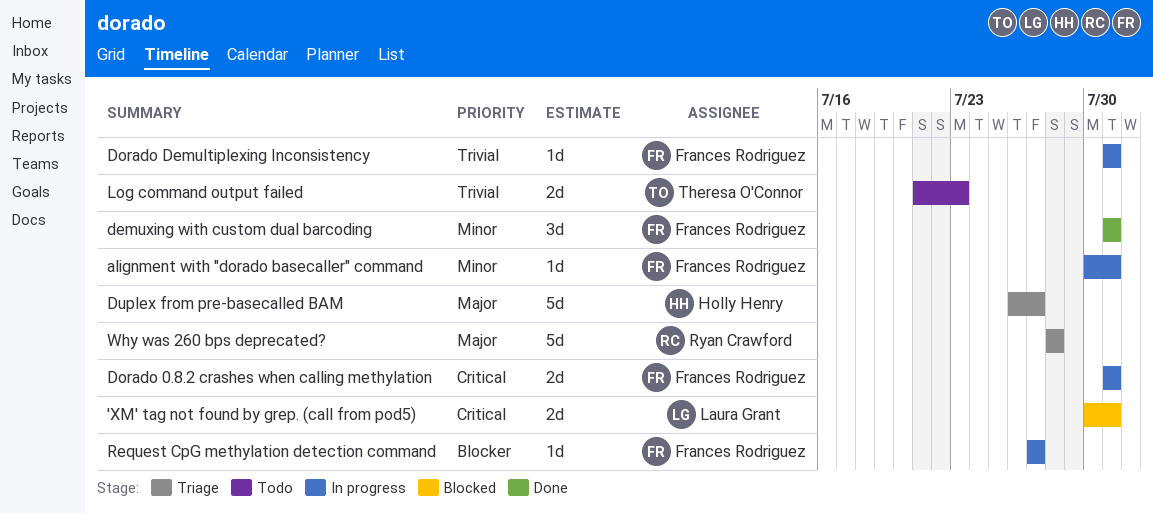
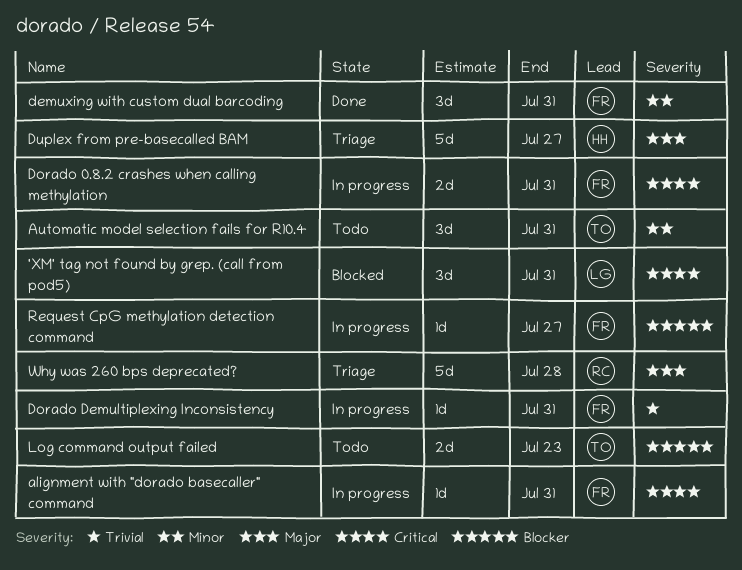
'XM' tag not found by grep. (call from pod5), estimate: 2d -> 3d
alignment with "dorado basecaller" command, priority: Minor -> Critical
Automatic model selection fails for R10.4: none -> present
Log command output failed, priority: Trivial -> Blocker

